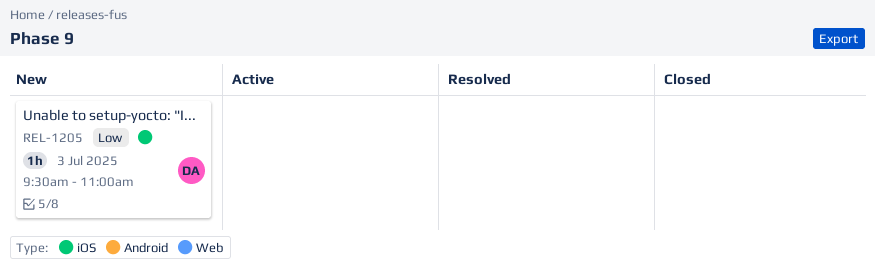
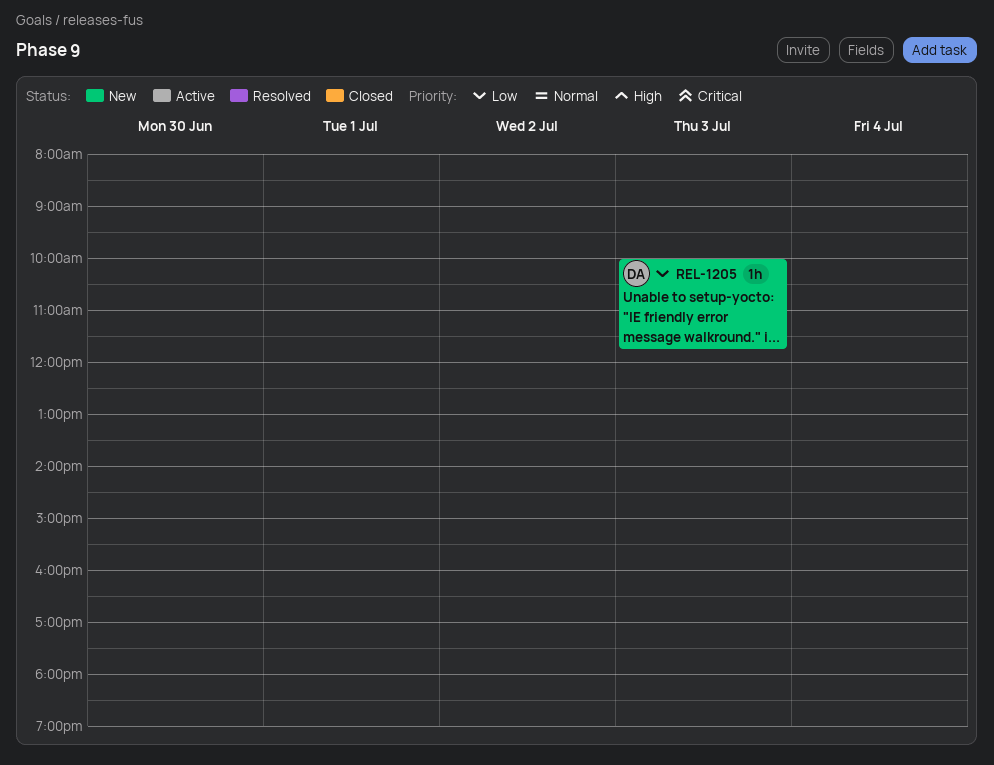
REL-1205, begins: 09:30 -> 10:00
REL-1205, ends: 11:00 -> 11:45

